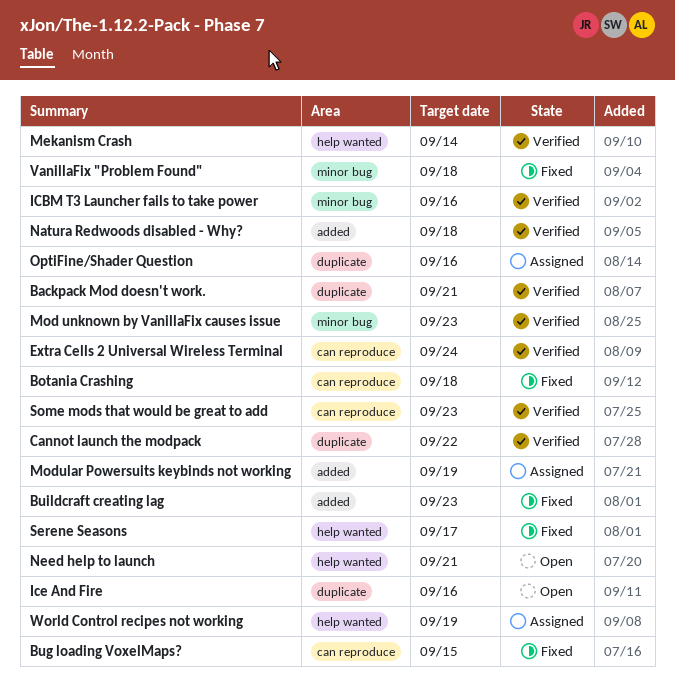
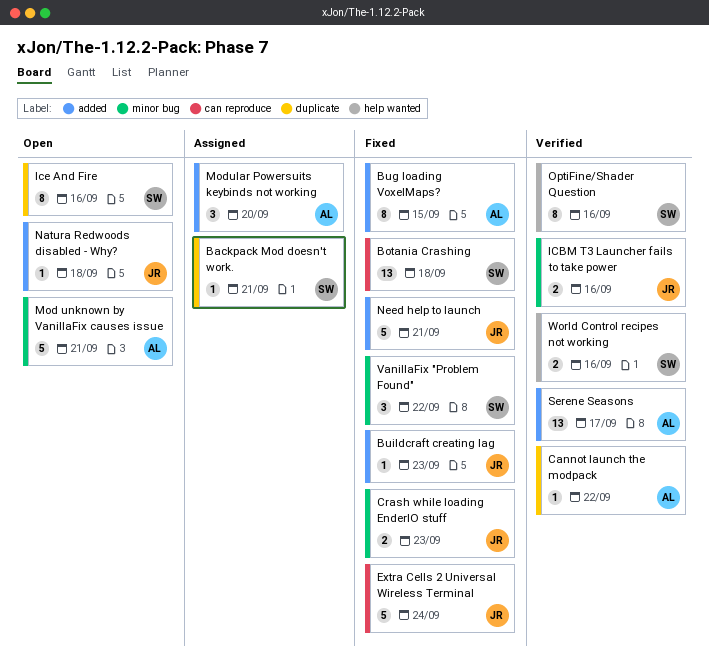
Backpack Mod doesn't work., status: Verified -> Assigned
Bug loading VoxelMaps?, label: can reproduce -> added
Crash while loading EnderIO stuff: none -> present
Extra Cells 2 Universal Wireless Terminal, status: Verified -> Fixed
Mekanism Crash: present -> none
Mod unknown by VanillaFix causes issue, status: Verified -> Open
Mod unknown by VanillaFix causes issue, due: Sep 23 -> Sep 21
Modular Powersuits keybinds not working, due: Sep 19 -> Sep 20
Natura Redwoods disabled - Why?, status: Verified -> Open
Need help to launch, status: Open -> Fixed
Need help to launch, label: help wanted -> added
OptiFine/Shader Question, status: Assigned -> Verified
OptiFine/Shader Question, label: duplicate -> help wanted
Serene Seasons, status: Fixed -> Verified
Serene Seasons, label: help wanted -> added
Some mods that would be great to add: present -> none
VanillaFix "Problem Found", due: Sep 18 -> Sep 22
World Control recipes not working, status: Assigned -> Verified
World Control recipes not working, due: Sep 19 -> Sep 16

